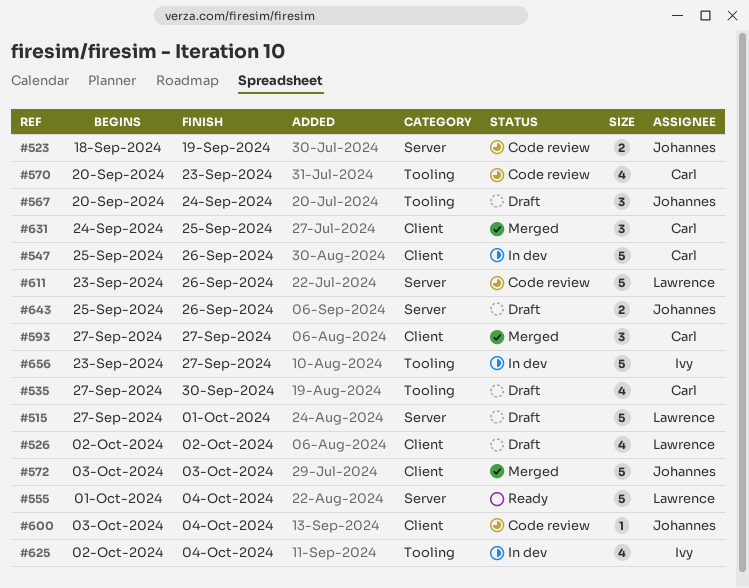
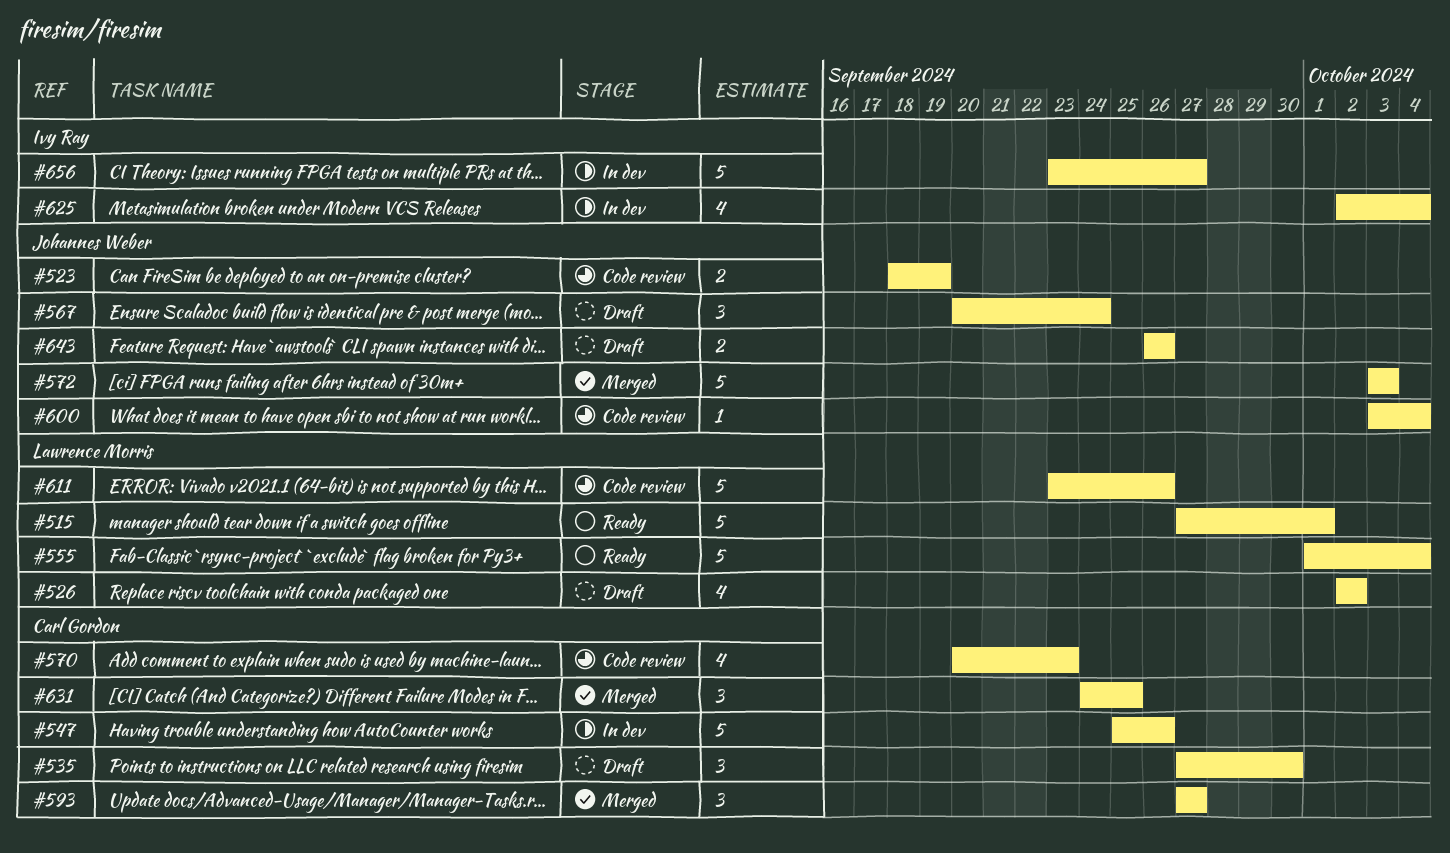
#515, status: Draft -> Ready
#535, estimate: 4 -> 3
#643, start: Sep 25 -> Sep 26

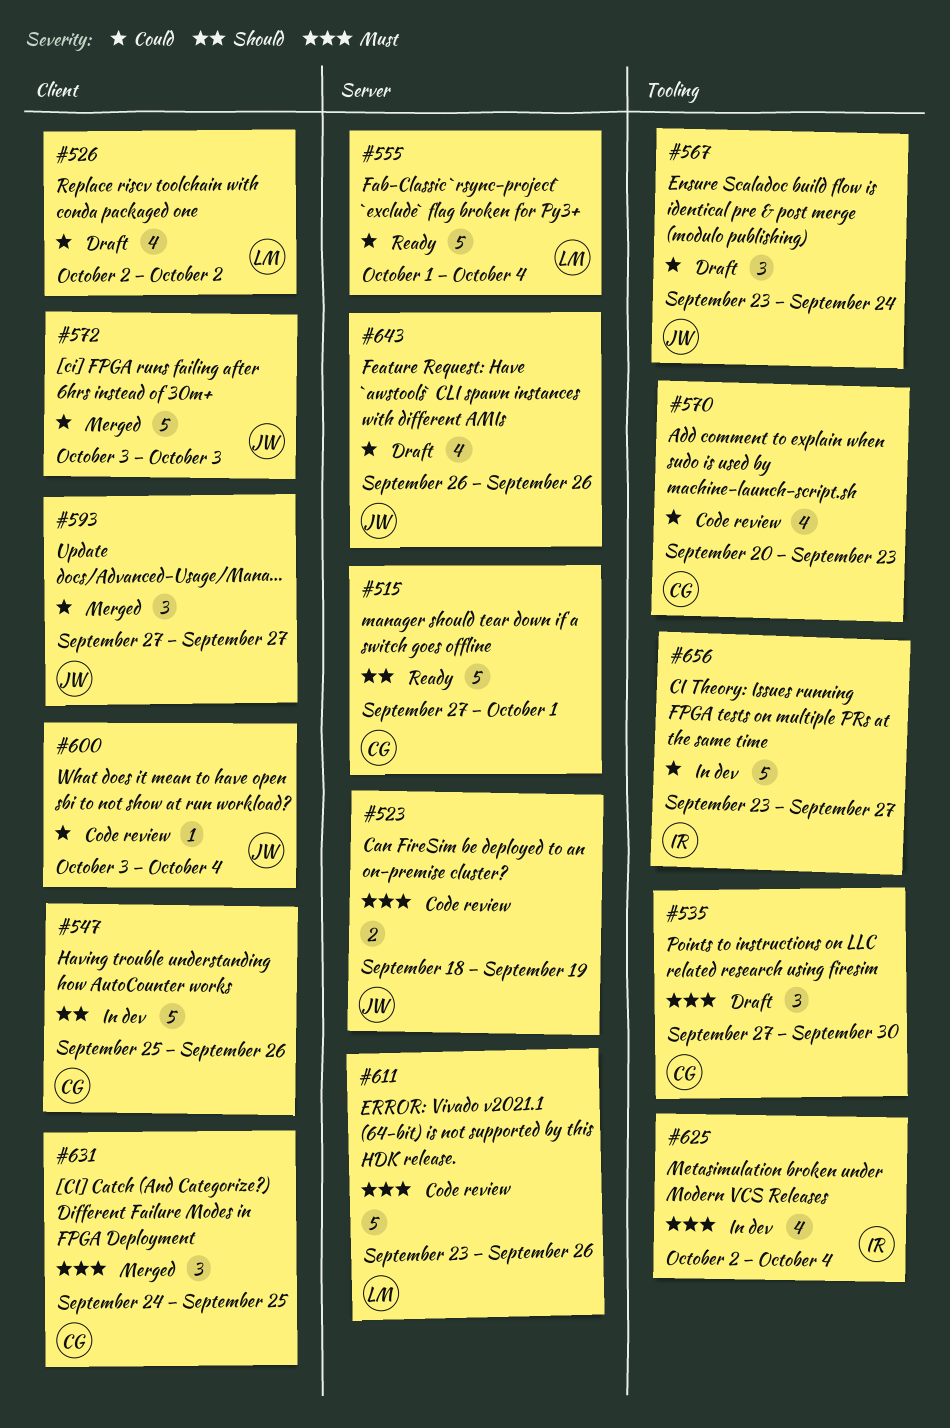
#515, owner: Lawrence Morris -> Carl Gordon
#567, start: Sep 20 -> Sep 23
#593, owner: Carl Gordon -> Johannes Weber
#643, estimate: 2 -> 4

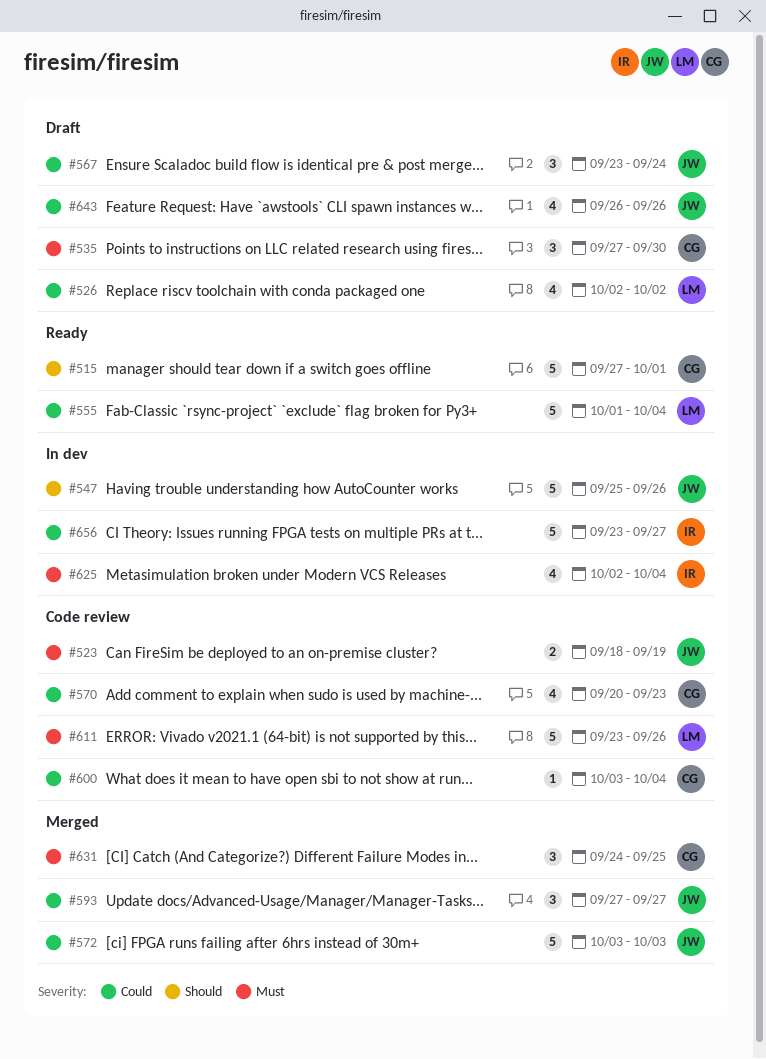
#547, owner: CG -> JW
#600, owner: JW -> CG

